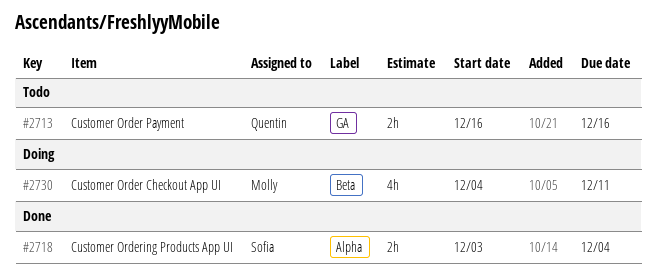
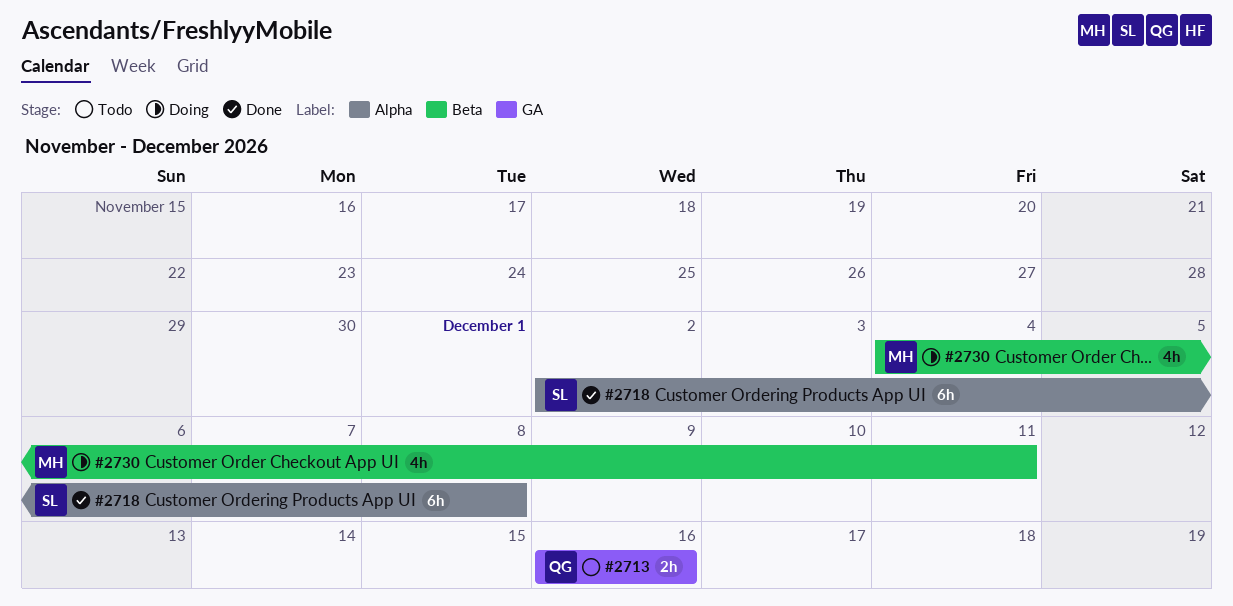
#2718, estimate: 2h -> 6h
#2718, start: Dec 3 -> Dec 2
#2718, due: Dec 4 -> Dec 8

